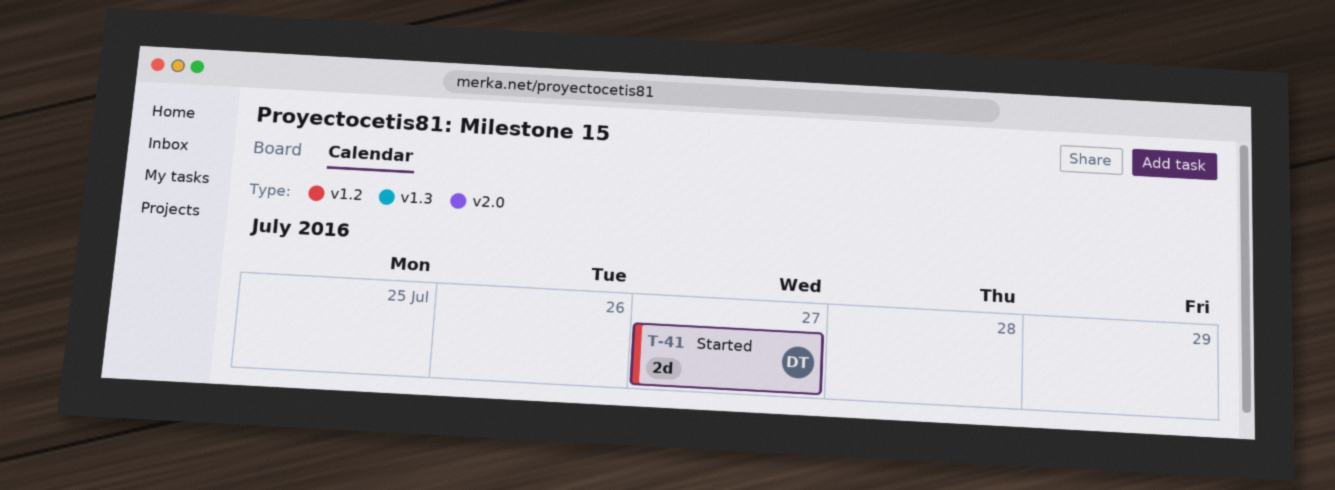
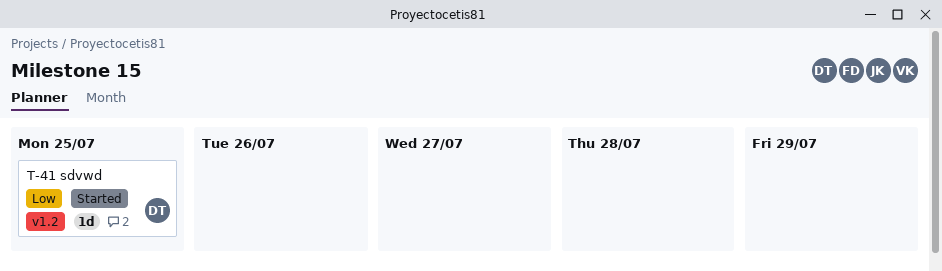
T-41, estimate: 2d -> 1d
T-41, due: Jul 27 -> Jul 25

